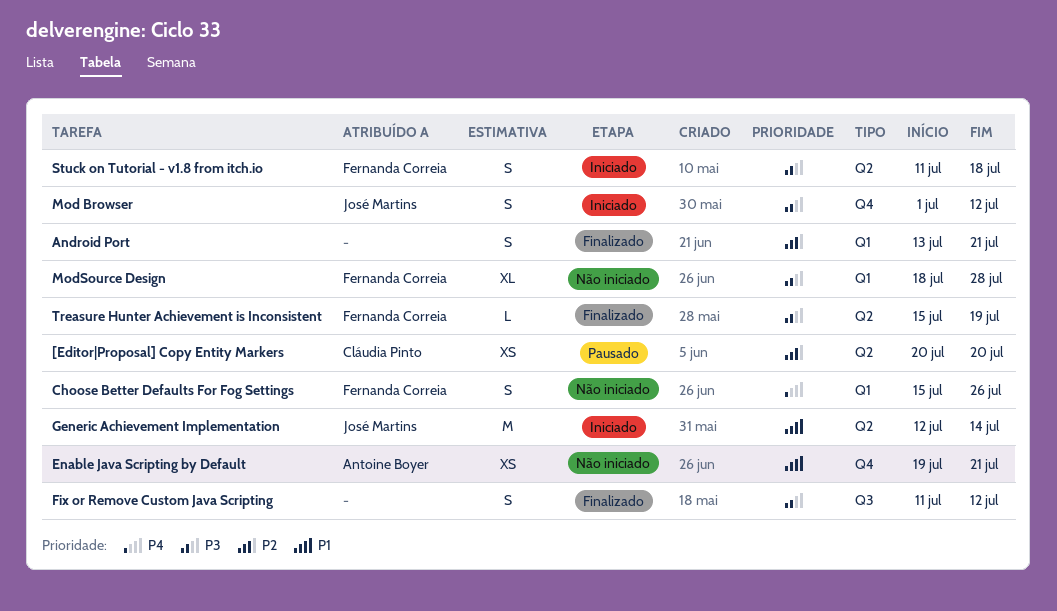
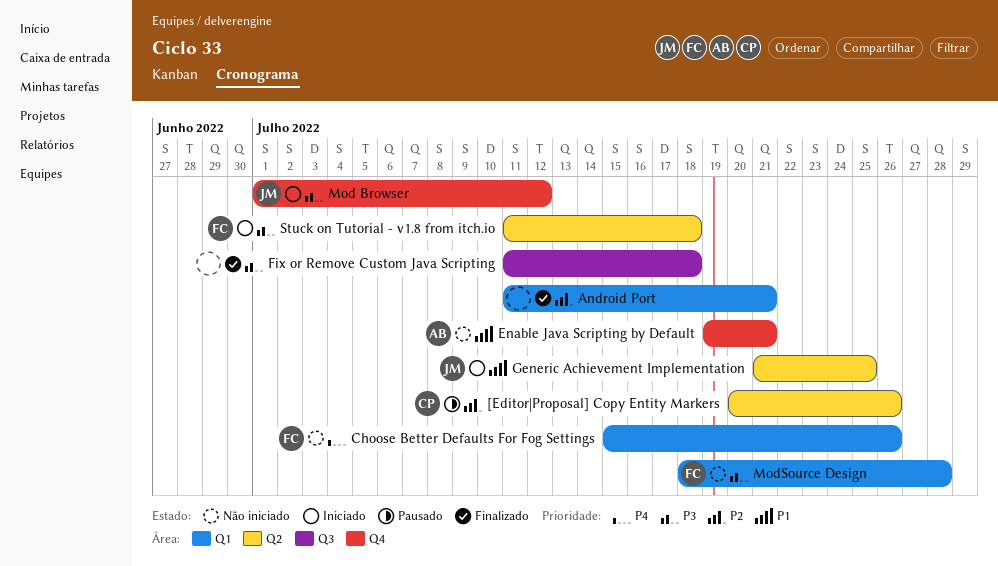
[Editor|Proposal] Copy Entity Markers, due: Jul 20 -> Jul 26
Android Port, start: Jul 13 -> Jul 11
Fix or Remove Custom Java Scripting, due: Jul 12 -> Jul 18
Generic Achievement Implementation, start: Jul 12 -> Jul 21
Generic Achievement Implementation, due: Jul 14 -> Jul 25
Treasure Hunter Achievement is Inconsistent: present -> none

